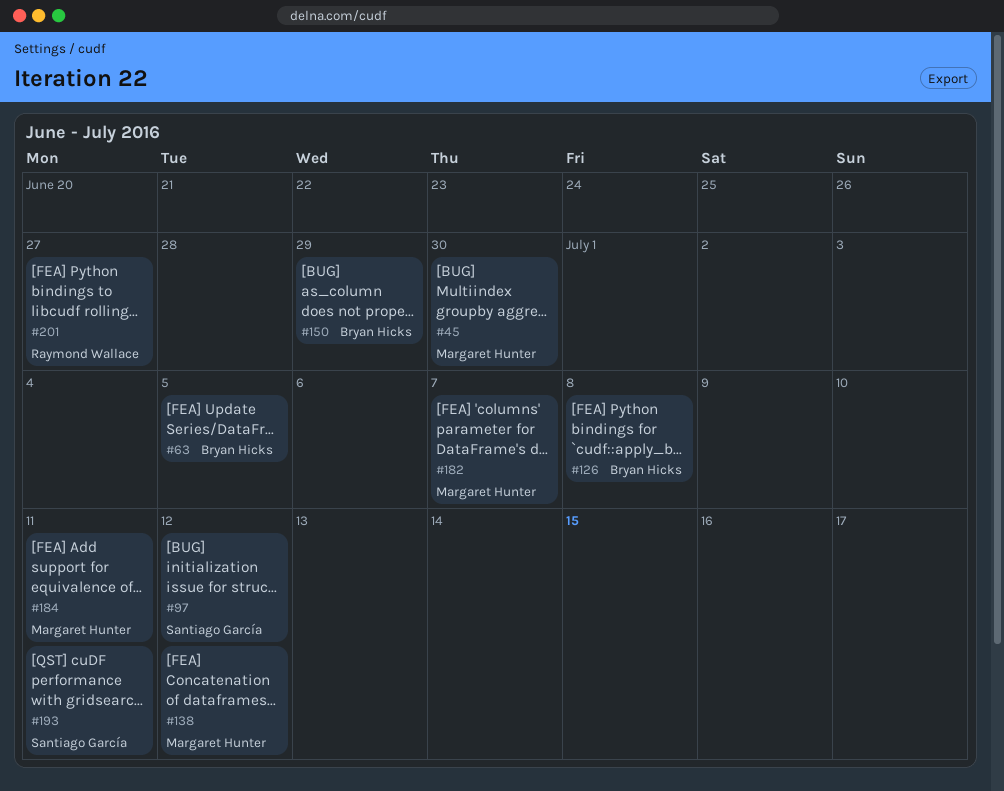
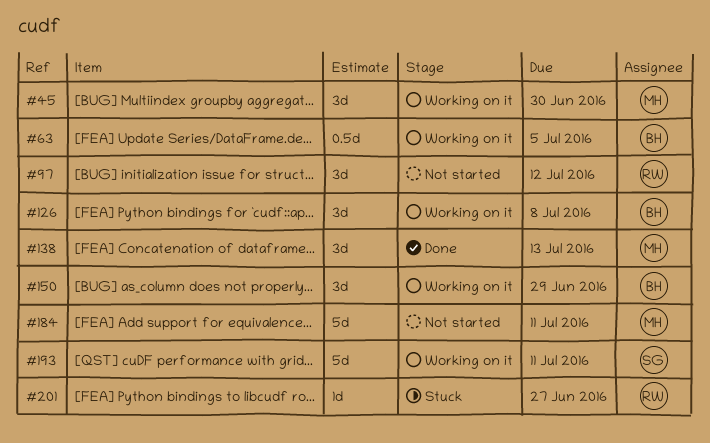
#97, owner: Santiago García -> Raymond Wallace
#138, due: Jul 12 -> Jul 13
#182: present -> none

